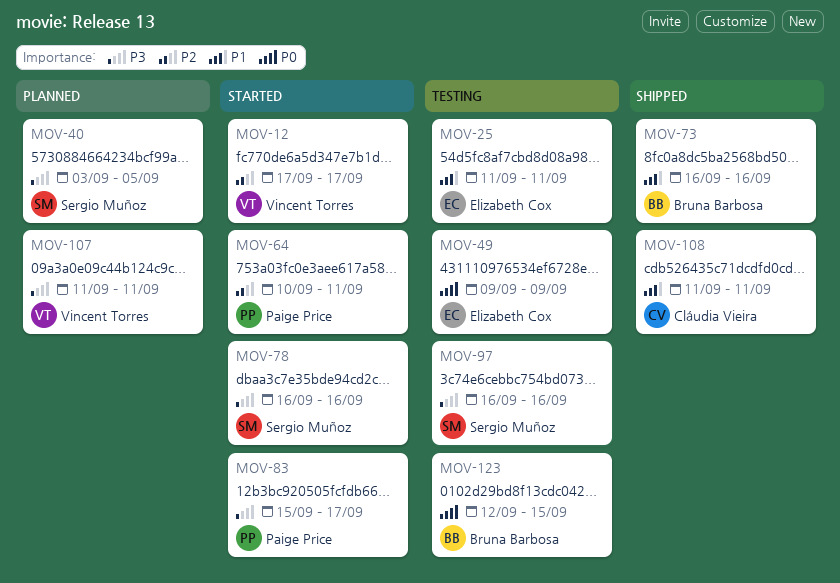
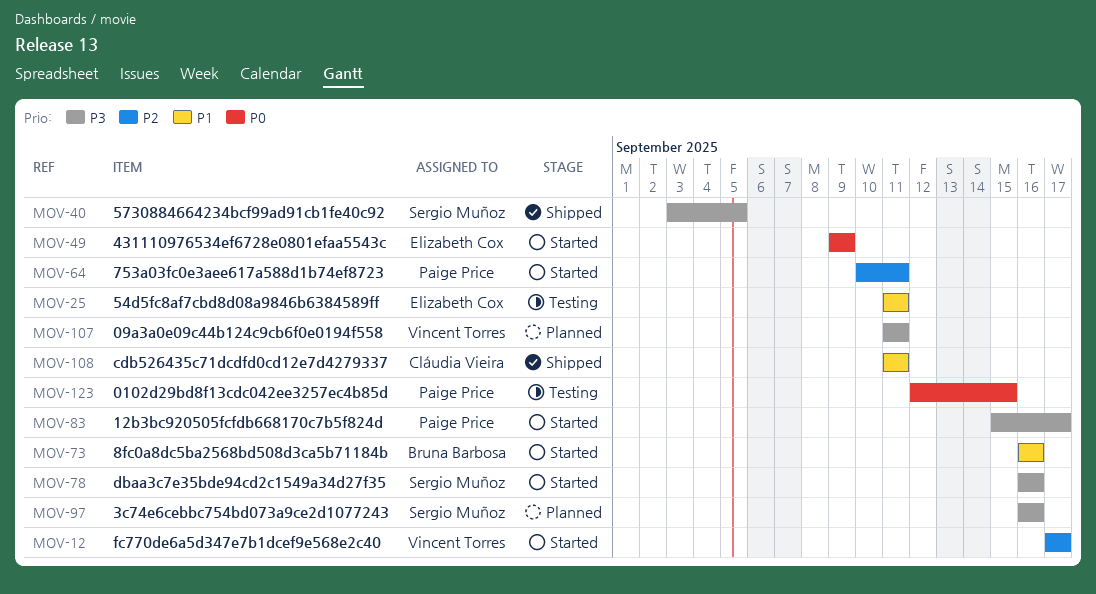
MOV-40, status: Planned -> Shipped
MOV-49, status: Testing -> Started
MOV-73, status: Shipped -> Started
MOV-97, status: Testing -> Planned
MOV-123, owner: Bruna Barbosa -> Paige Price

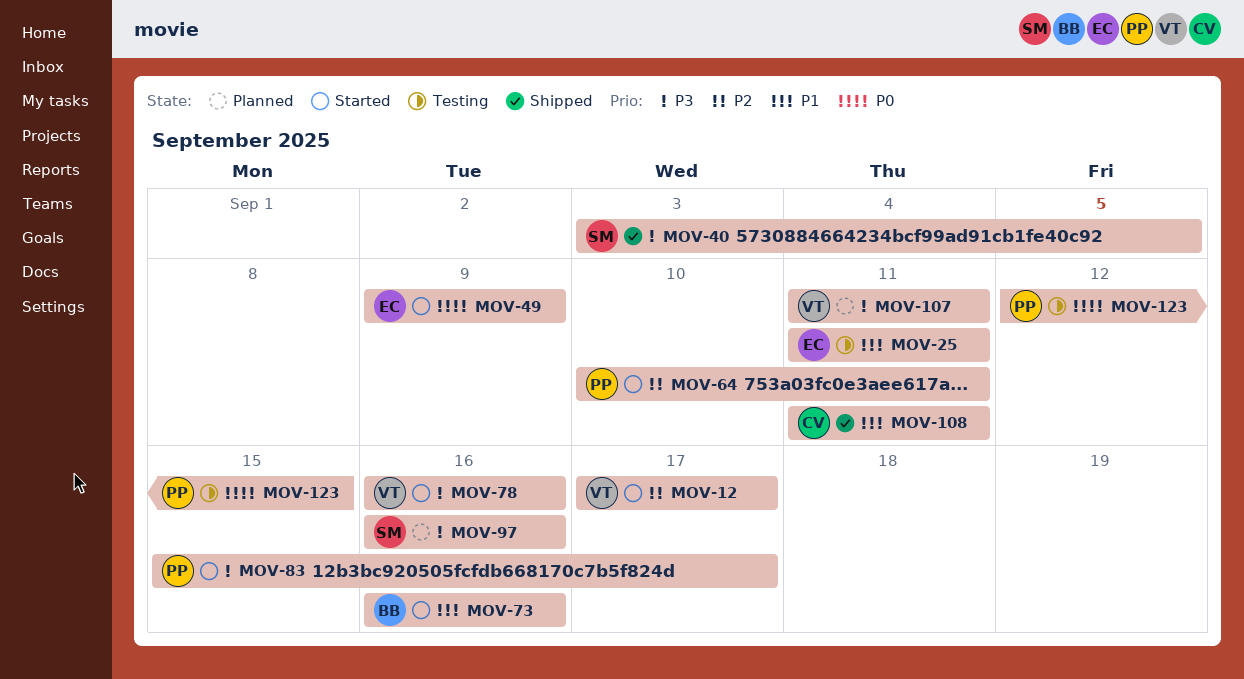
MOV-78, owner: Sergio Muñoz -> Vincent Torres

